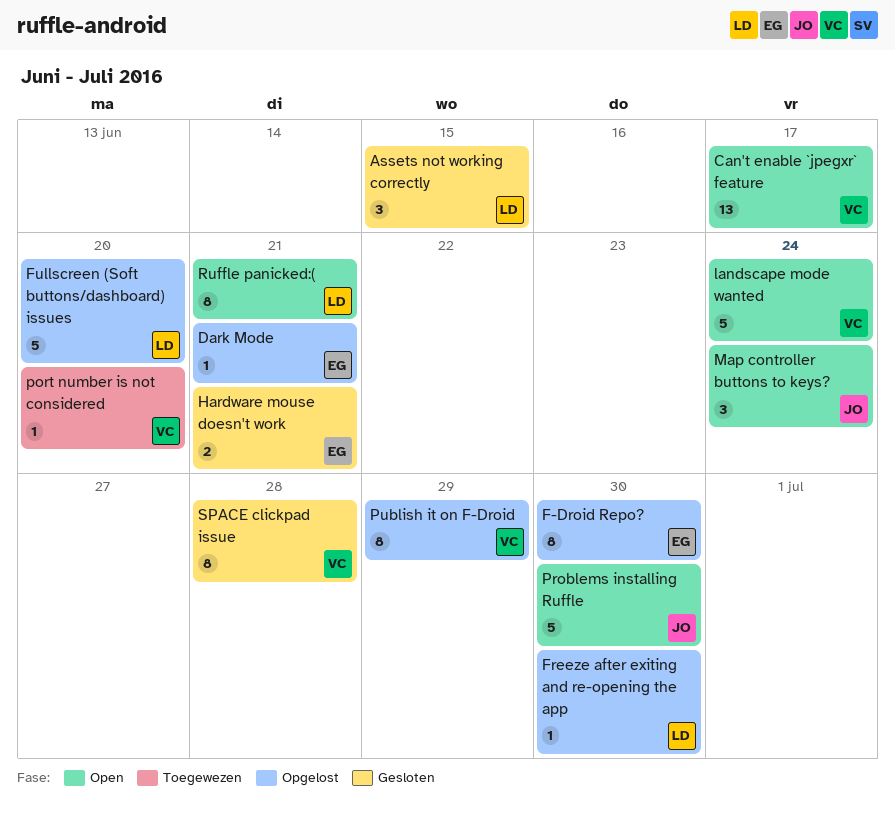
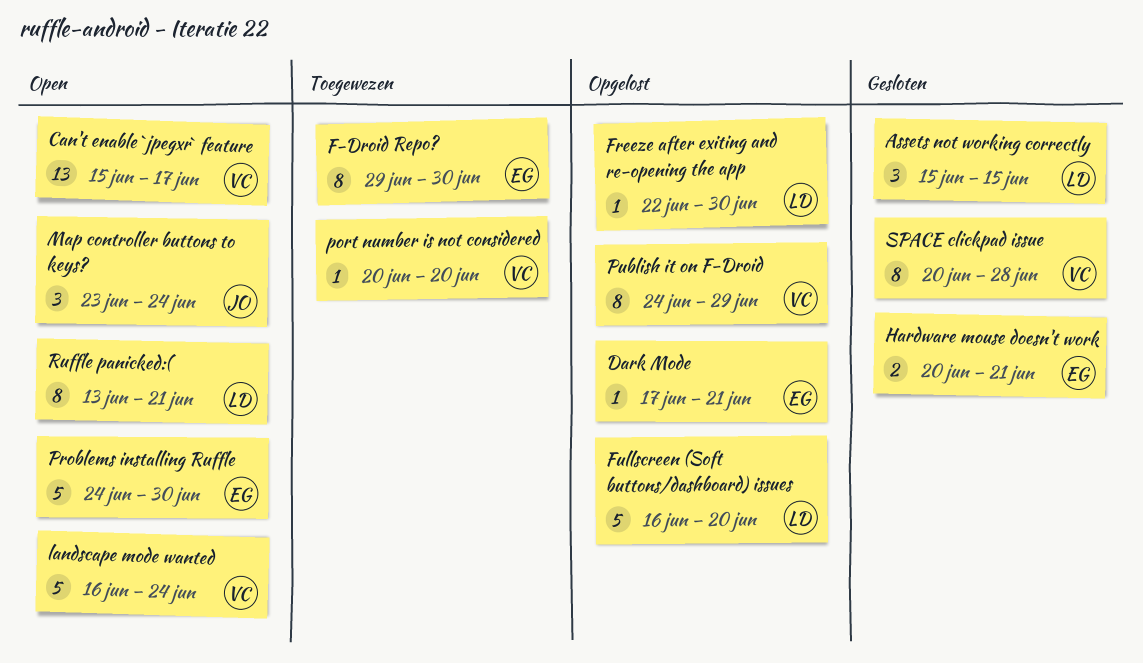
F-Droid Repo?, status: Opgelost -> Toegewezen
Problems installing Ruffle, owner: JO -> EG

